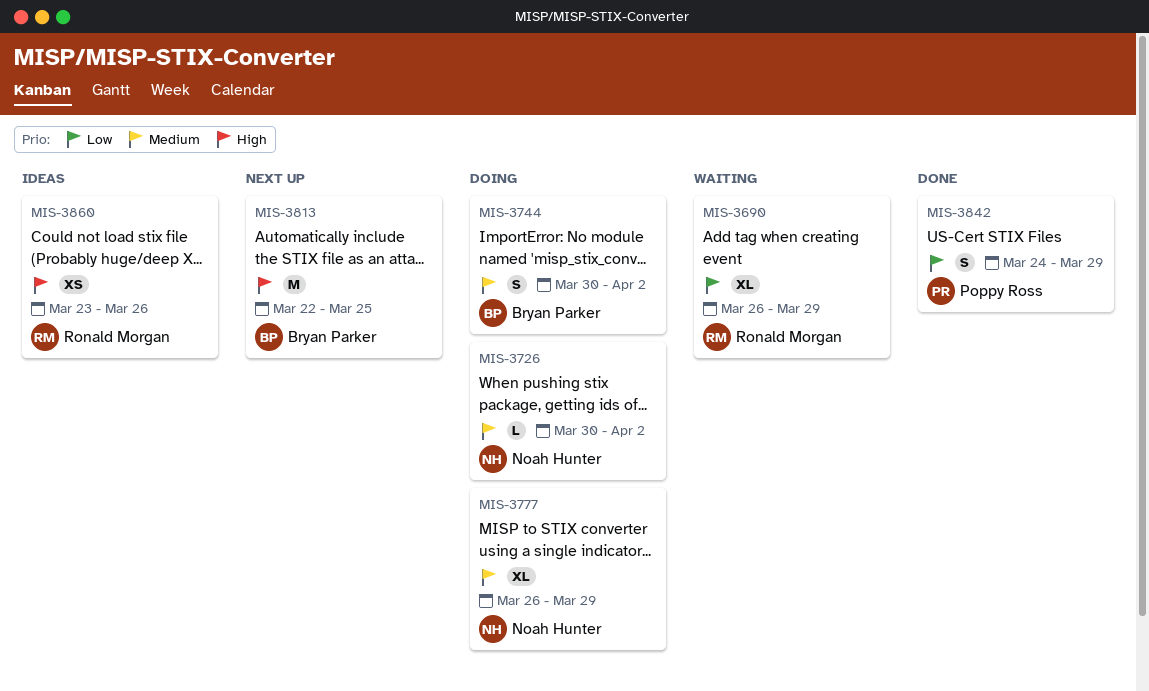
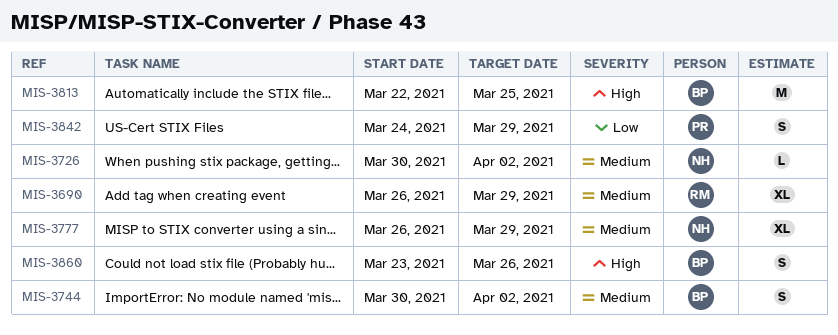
MIS-3690, priority: Low -> Medium
MIS-3860, owner: Ronald Morgan -> Bryan Parker
MIS-3860, estimate: XS -> S

